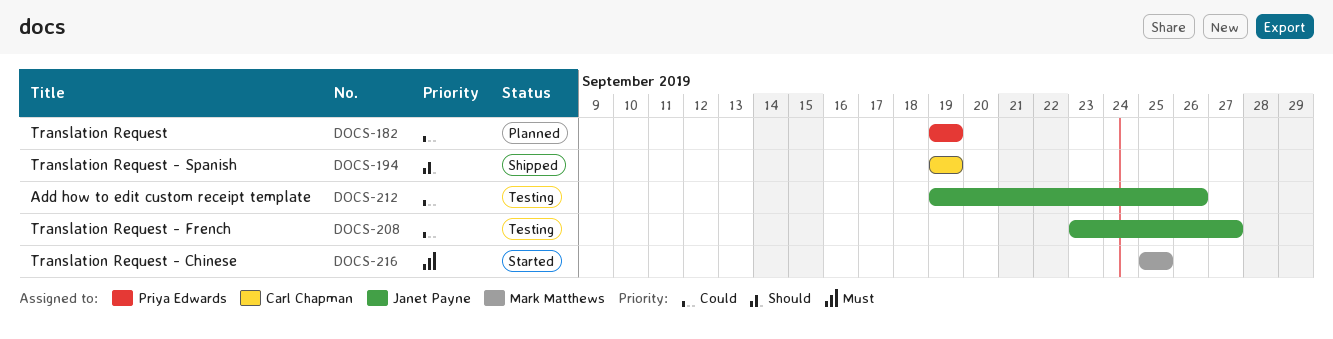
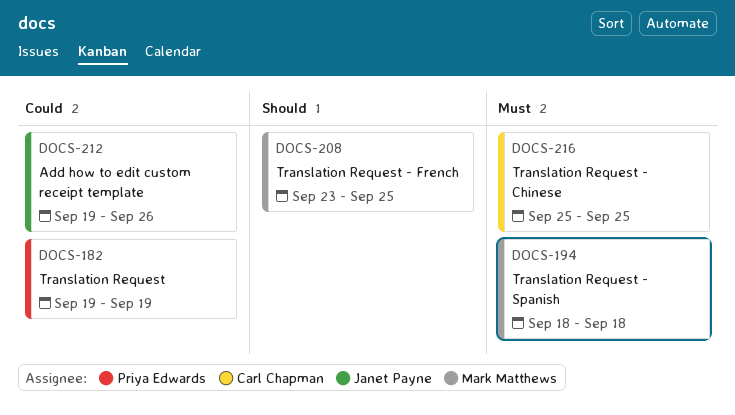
DOCS-194, owner: Carl Chapman -> Mark Matthews
DOCS-194, priority: Should -> Must
DOCS-194, start: Sep 19 -> Sep 18
DOCS-194, due: Sep 19 -> Sep 18
DOCS-208, owner: Janet Payne -> Mark Matthews
DOCS-208, priority: Could -> Should
DOCS-208, due: Sep 27 -> Sep 25
DOCS-216, owner: Mark Matthews -> Carl Chapman

